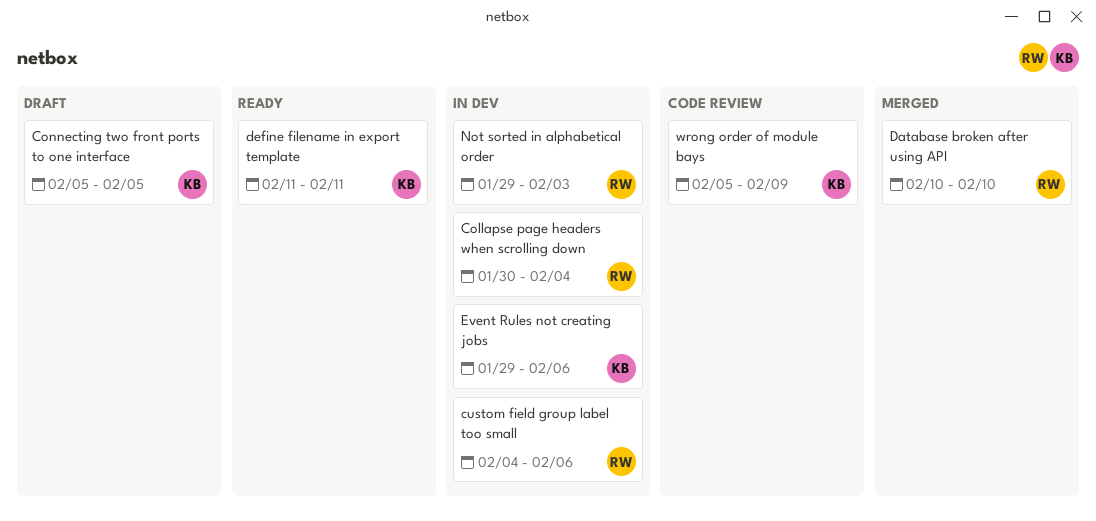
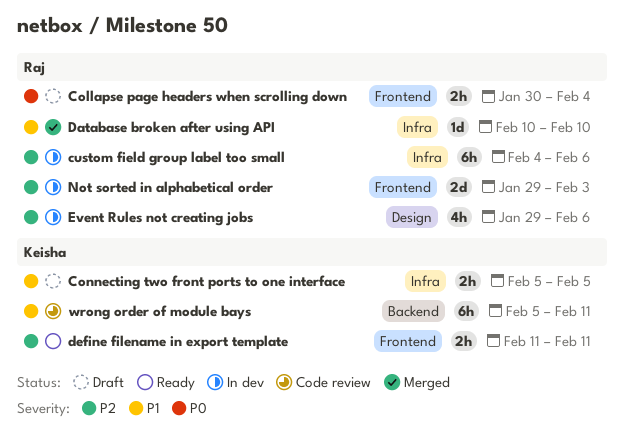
Collapse page headers when scrolling down, status: In dev -> Draft
Event Rules not creating jobs, owner: Keisha -> Raj
wrong order of module bays, due: Feb 9 -> Feb 11

